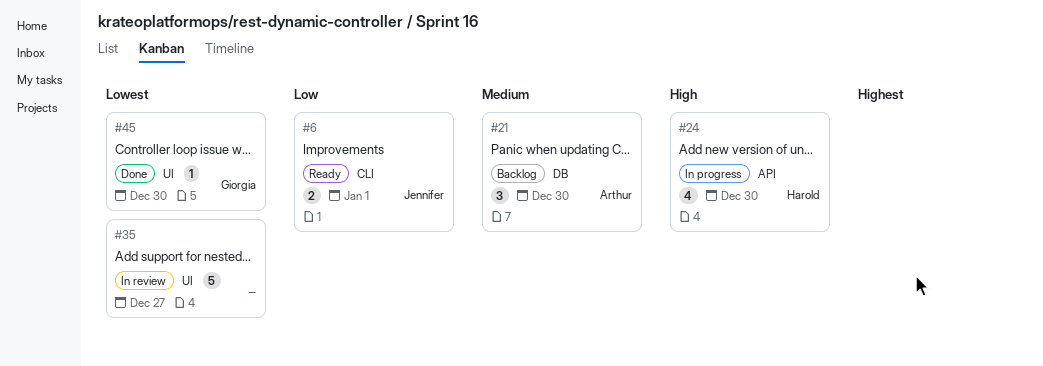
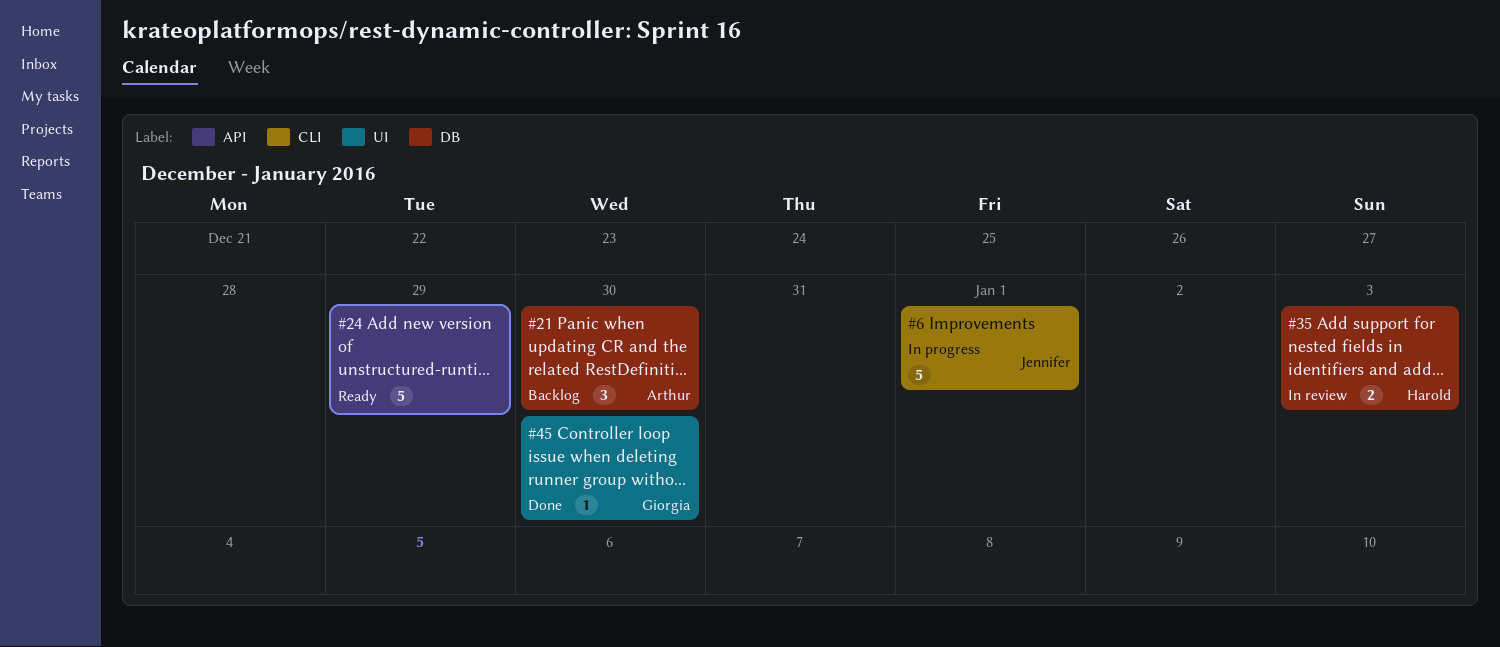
#6, status: Ready -> In progress
#6, estimate: 2 -> 5
#24, status: In progress -> Ready
#24, owner: Harold -> none
#24, estimate: 4 -> 5
#24, due: Dec 30 -> Dec 29
#35, owner: none -> Harold
#35, label: UI -> DB
#35, estimate: 5 -> 2
#35, due: Dec 27 -> Jan 3

